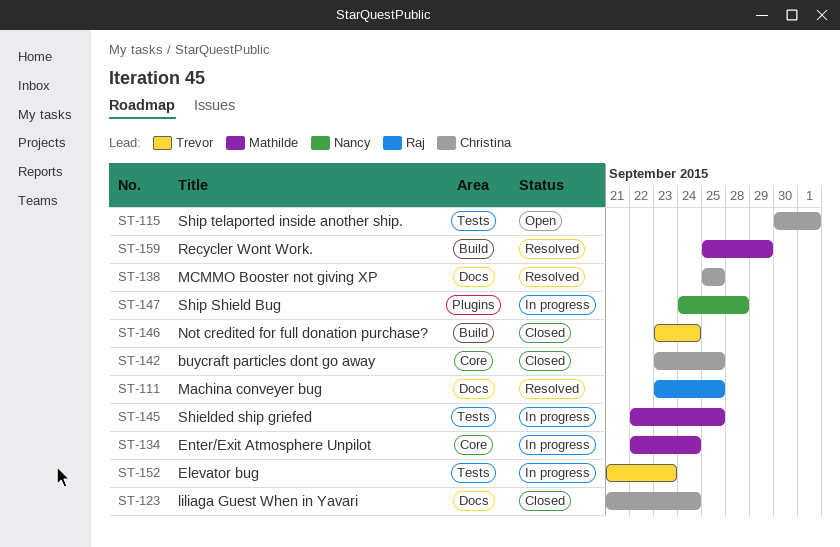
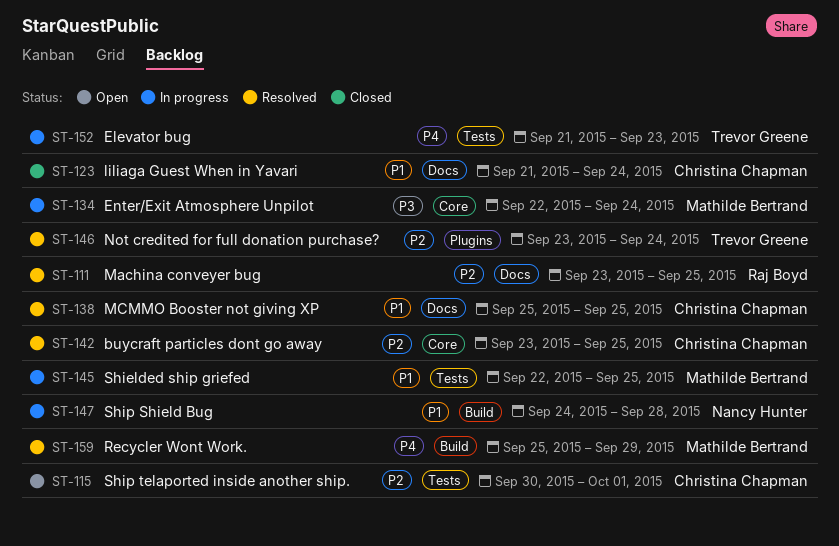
ST-142, status: Closed -> Resolved
ST-146, status: Closed -> Resolved
ST-146, label: Build -> Plugins
ST-147, label: Plugins -> Build

